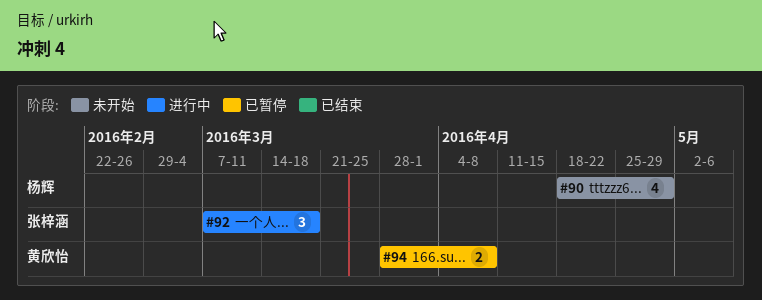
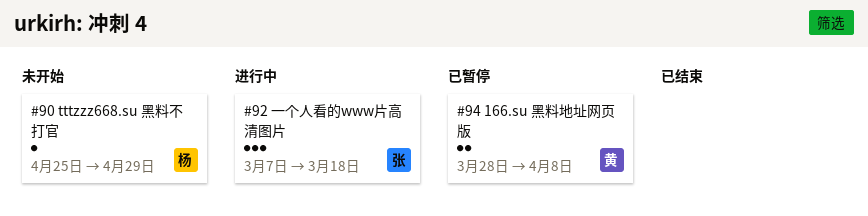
#90, estimate: 4 -> 1
#90, start: Apr 18 -> Apr 25

